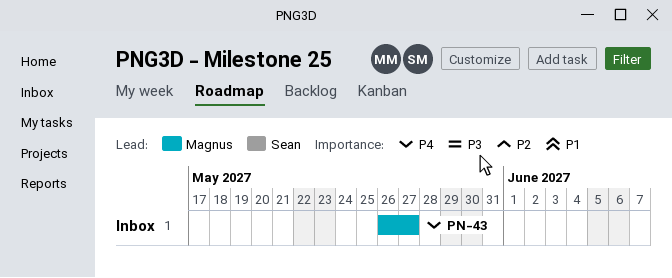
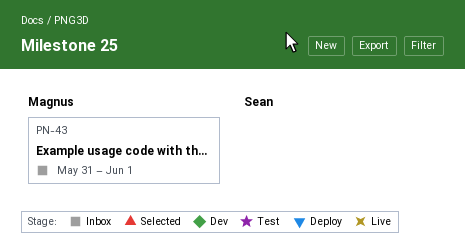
PN-43, start: May 26 -> May 31
PN-43, due: May 27 -> Jun 1

